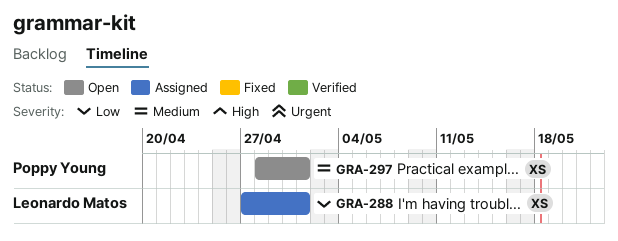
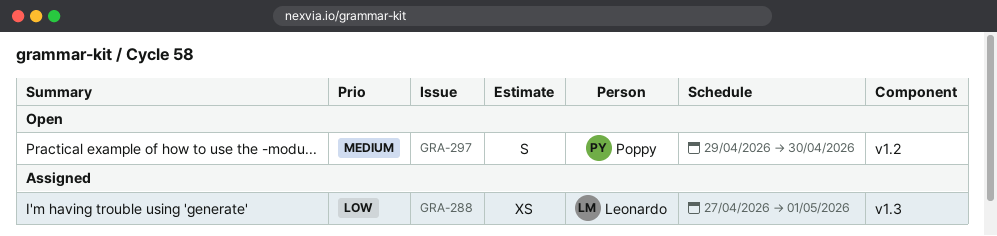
GRA-297, estimate: XS -> S
GRA-297, start: Apr 28 -> Apr 29
GRA-297, due: May 1 -> Apr 30

